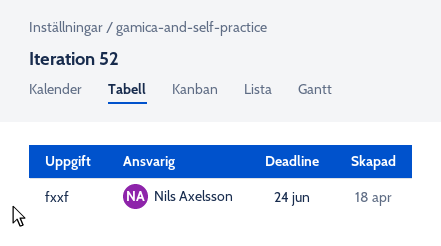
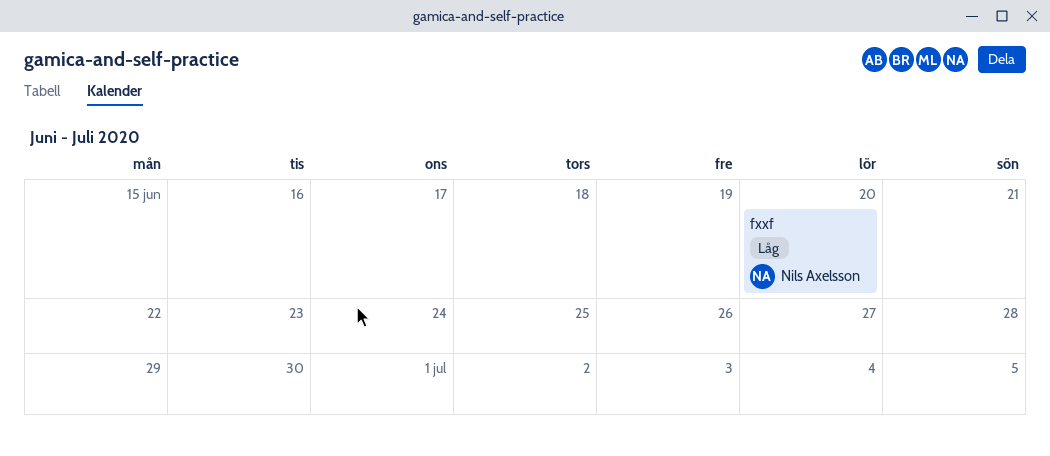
fxxf, due: Jun 24 -> Jun 20

